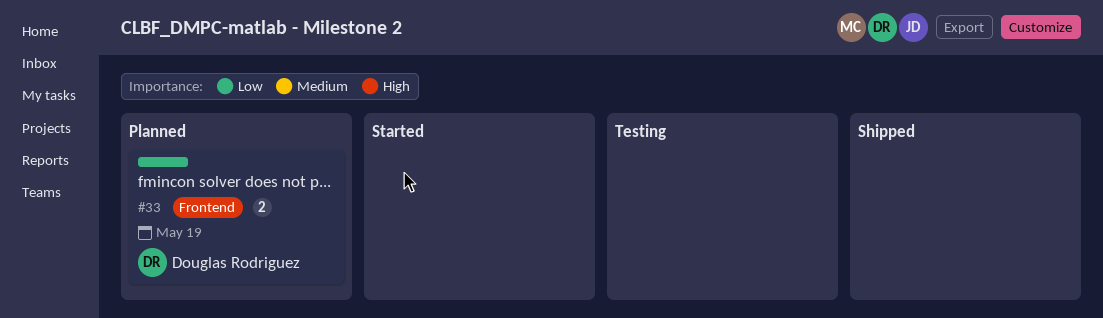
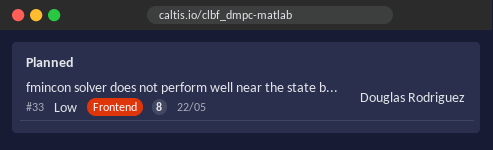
#33, estimate: 2 -> 8
#33, due: May 19 -> May 22

